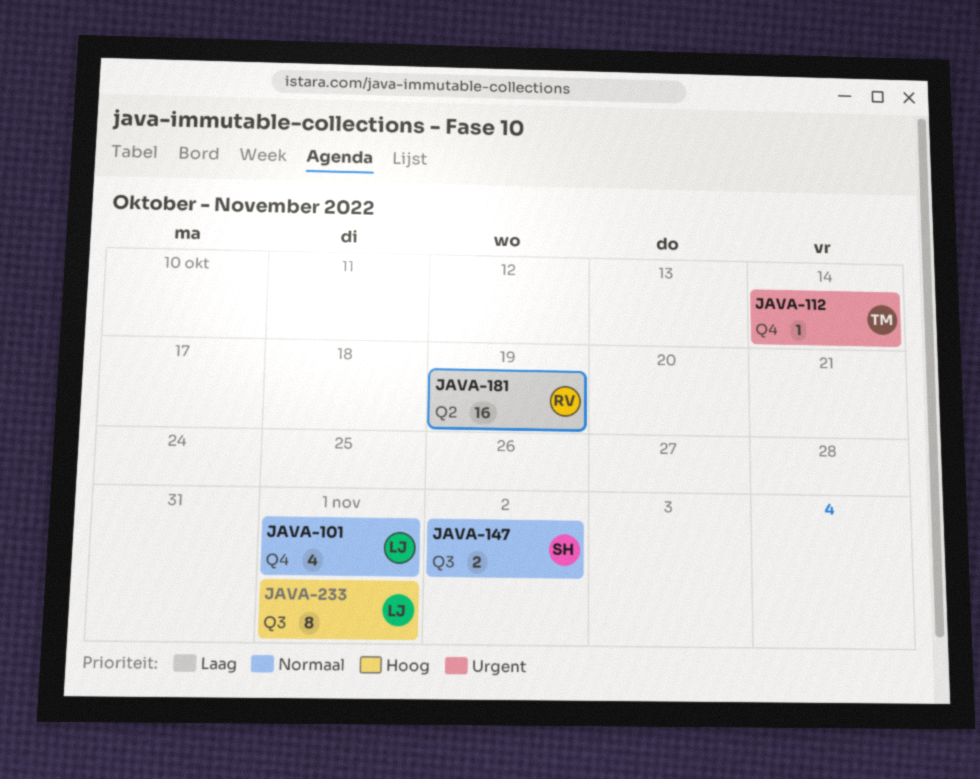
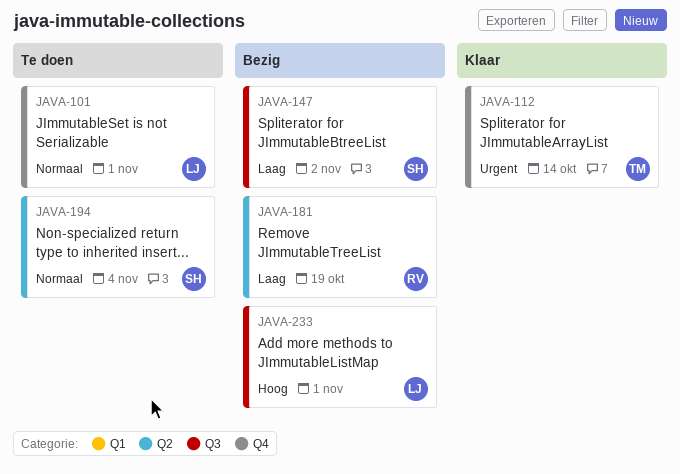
JAVA-147, priority: Normaal -> Laag
JAVA-194: none -> present

